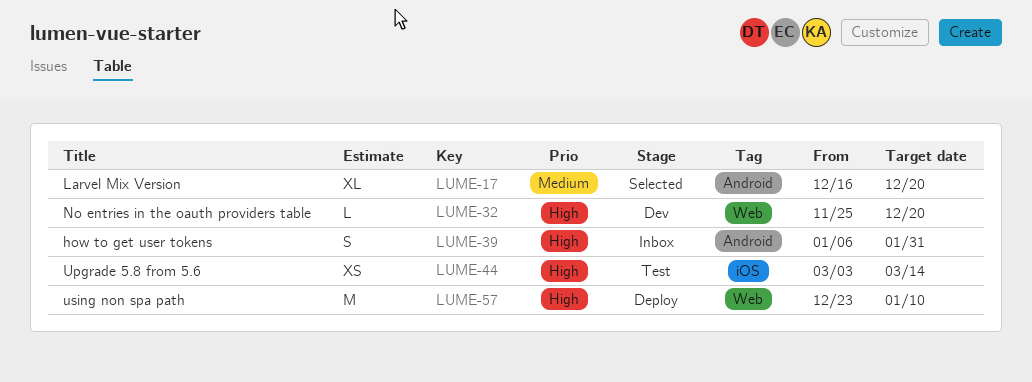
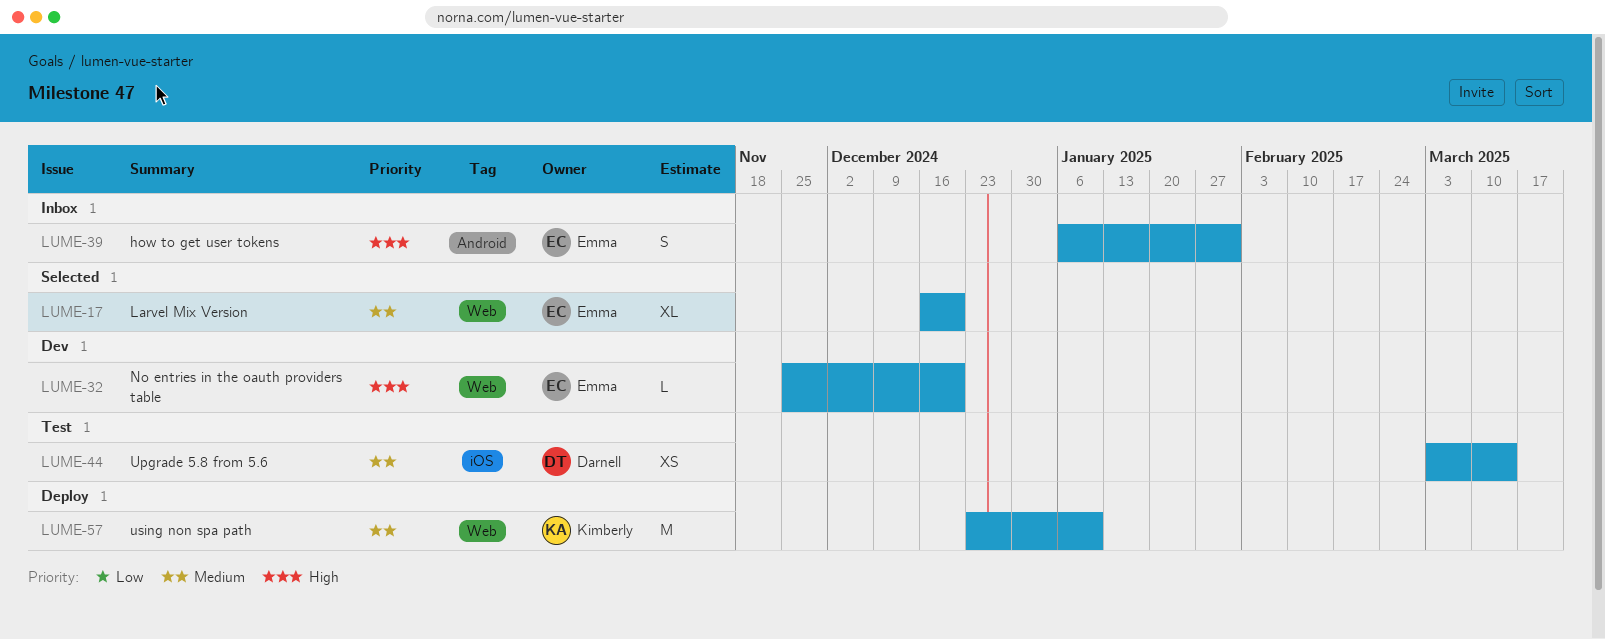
LUME-17, label: Android -> Web
LUME-44, priority: High -> Medium
LUME-57, priority: High -> Medium

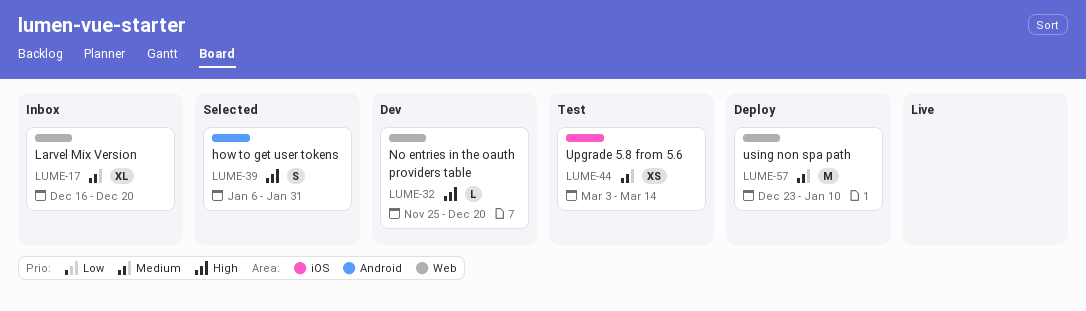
LUME-17, status: Selected -> Inbox
LUME-39, status: Inbox -> Selected

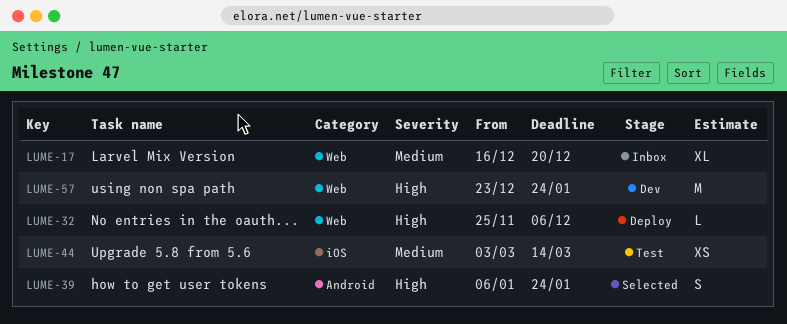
LUME-32, status: Dev -> Deploy
LUME-32, due: Dec 20 -> Dec 6
LUME-39, due: Jan 31 -> Jan 24
LUME-57, status: Deploy -> Dev
LUME-57, priority: Medium -> High
LUME-57, due: Jan 10 -> Jan 24

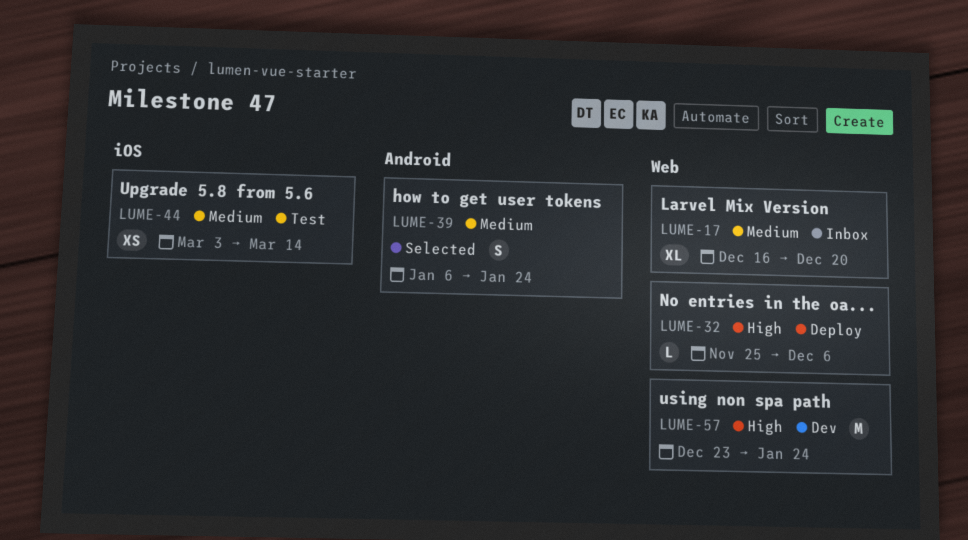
LUME-39, priority: High -> Medium

